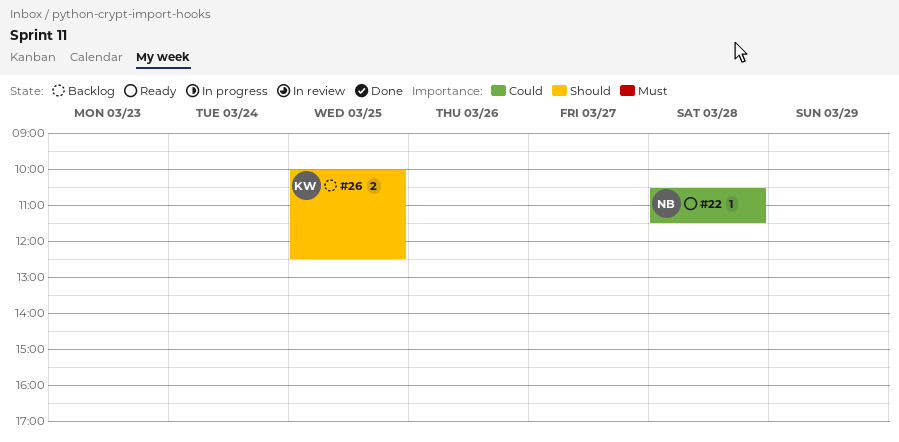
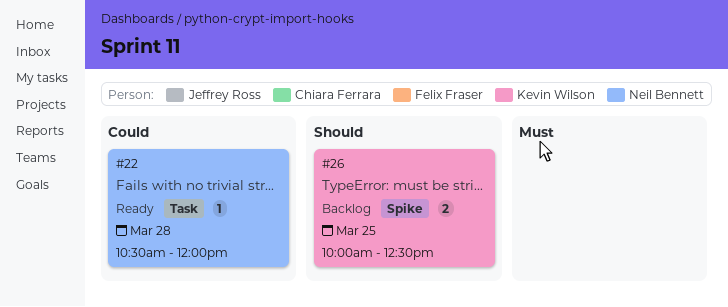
#22, ends: 11:30 -> 12:00

